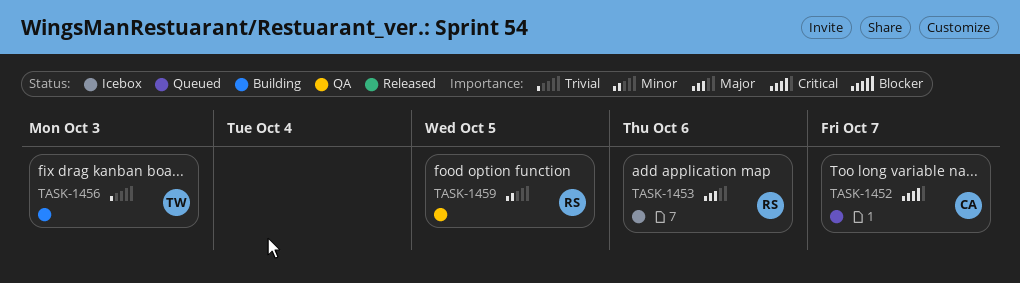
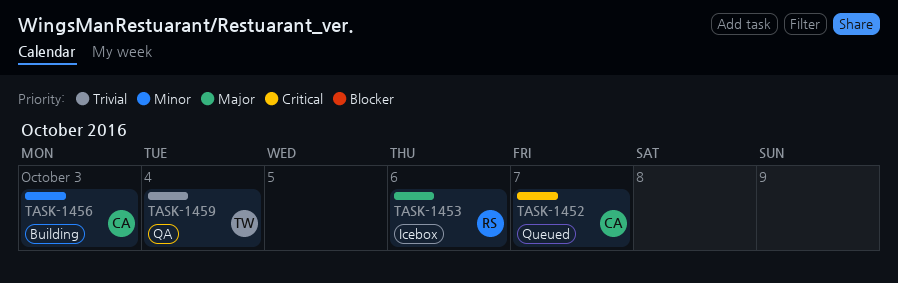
TASK-1456, owner: TW -> CA
TASK-1456, priority: Trivial -> Minor
TASK-1459, owner: RS -> TW
TASK-1459, priority: Minor -> Trivial
TASK-1459, due: Oct 5 -> Oct 4

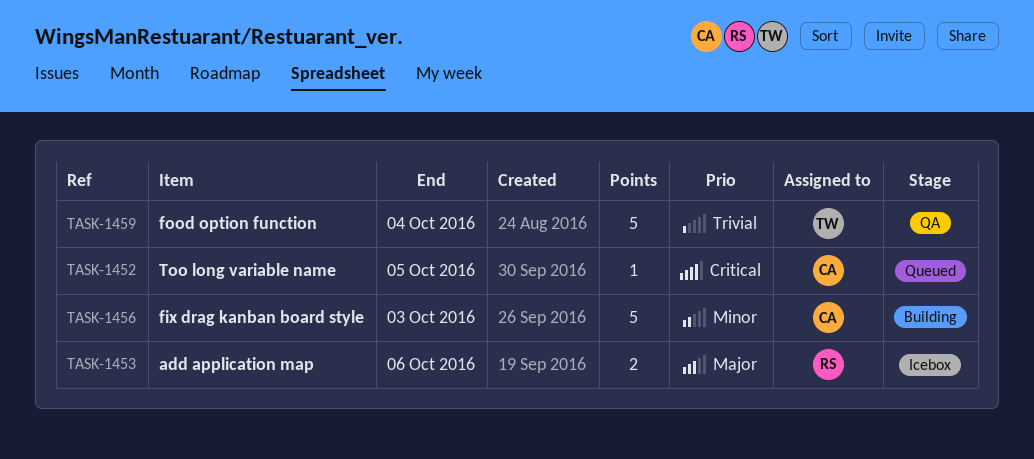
TASK-1452, due: Oct 7 -> Oct 5

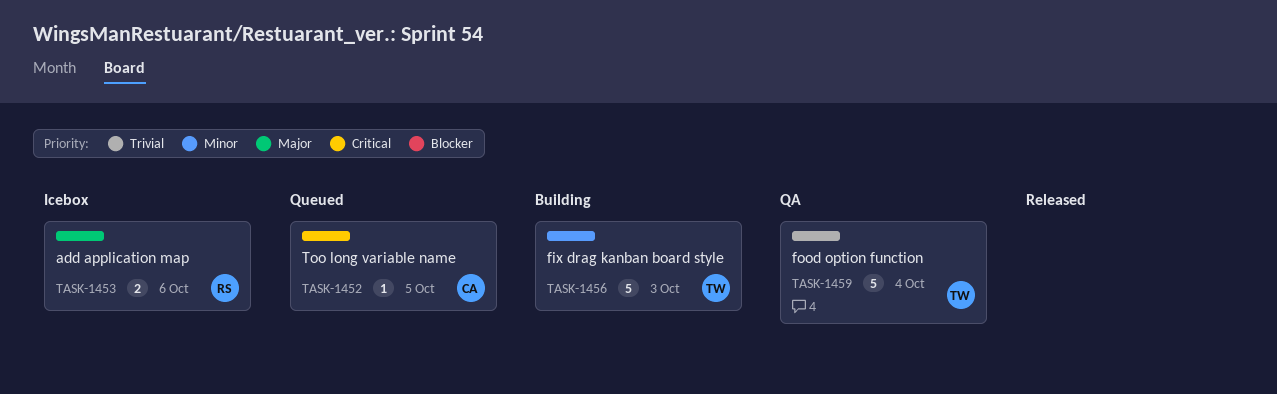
TASK-1456, owner: CA -> TW

